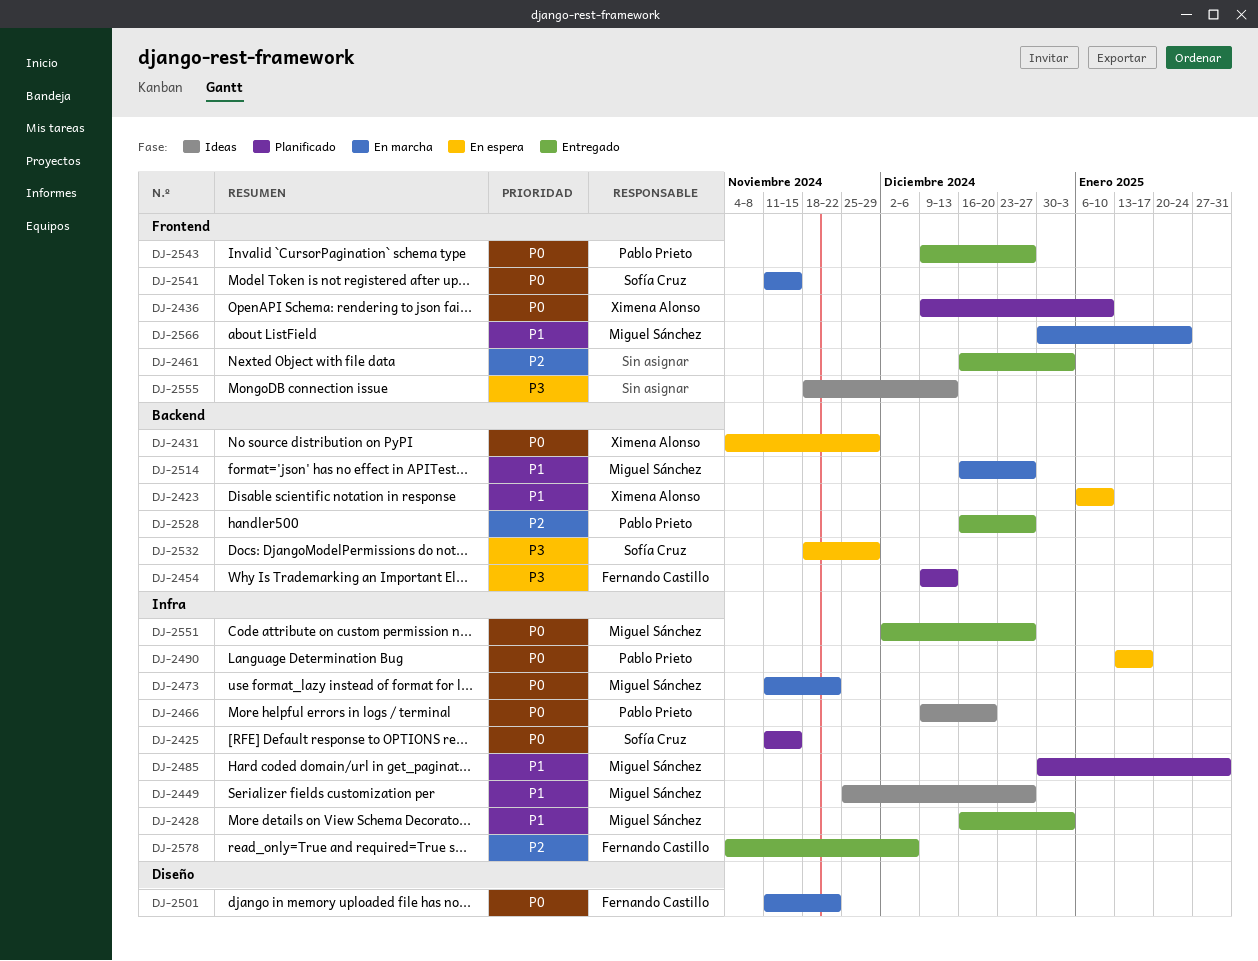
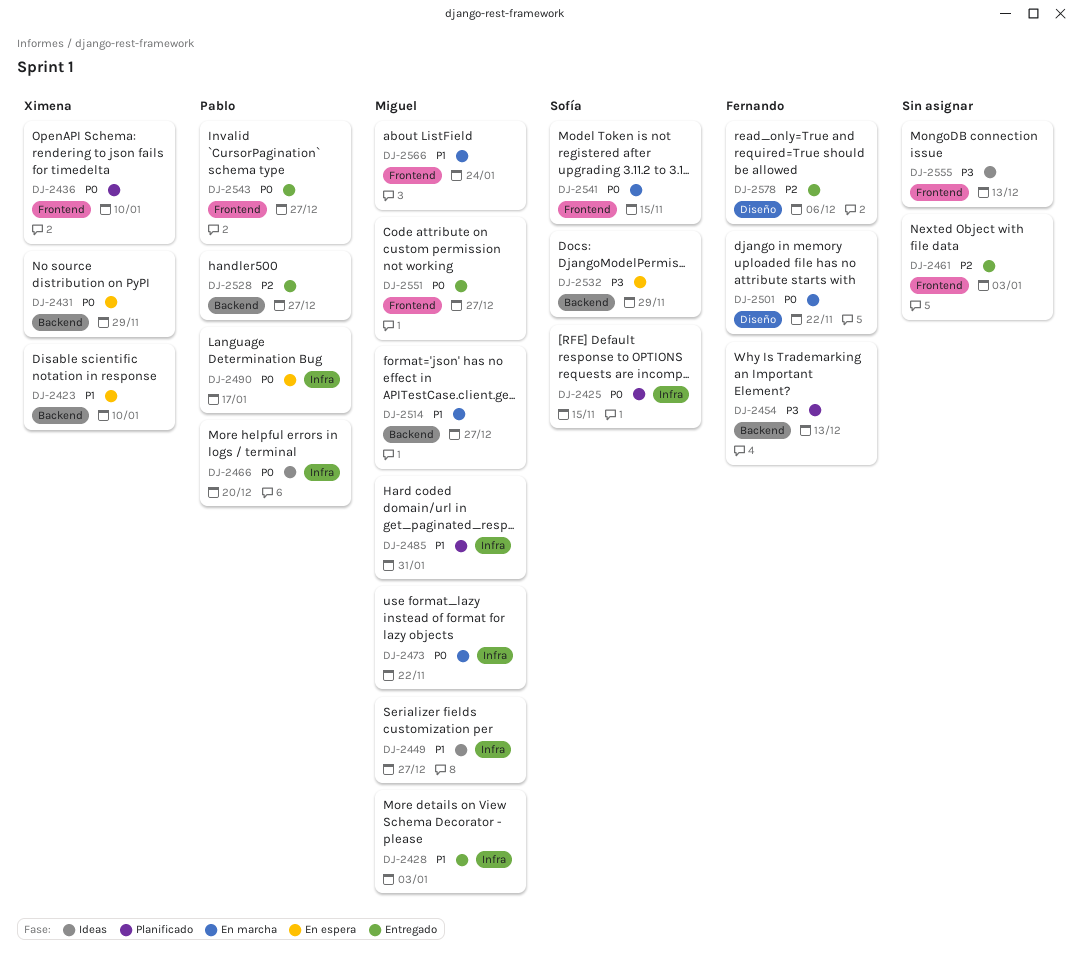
DJ-2551, label: Infra -> Frontend
DJ-2578, label: Infra -> Diseño

